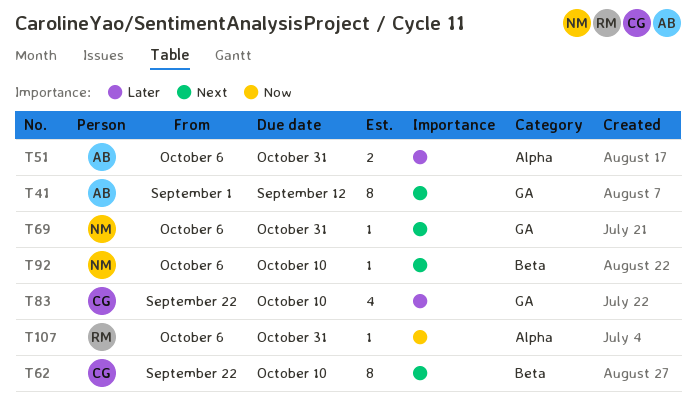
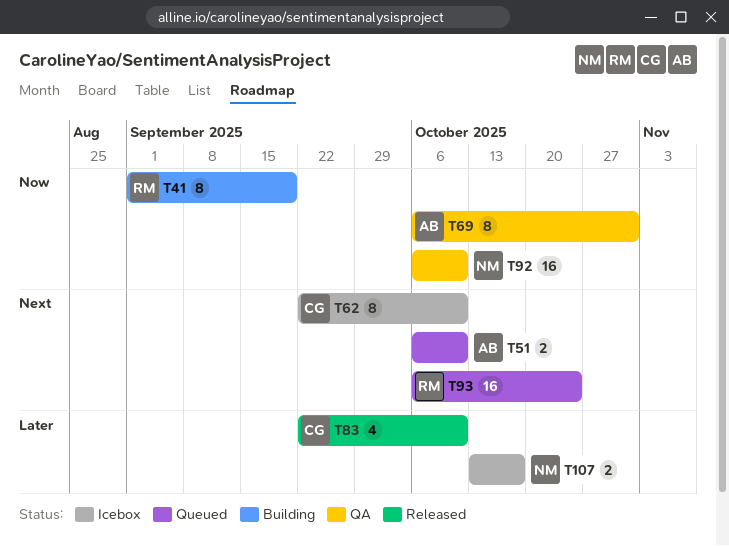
T41, owner: AB -> RM
T41, priority: Next -> Now
T41, due: Sep 12 -> Sep 19
T51, priority: Later -> Next
T51, due: Oct 31 -> Oct 10
T69, owner: NM -> AB
T69, priority: Next -> Now
T69, estimate: 1 -> 8
T92, priority: Next -> Now
T92, estimate: 1 -> 16
T93: none -> present
T107, owner: RM -> NM
T107, priority: Now -> Later
T107, estimate: 1 -> 2
T107, start: Oct 6 -> Oct 13
T107, due: Oct 31 -> Oct 17

